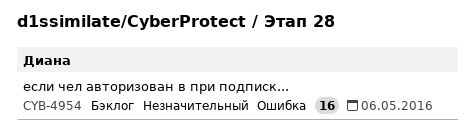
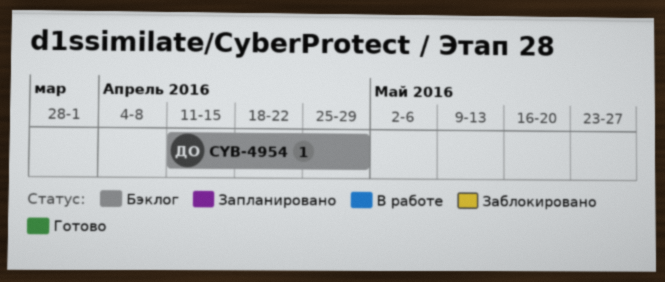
CYB-4954, estimate: 16 -> 1
CYB-4954, due: May 6 -> Apr 29

